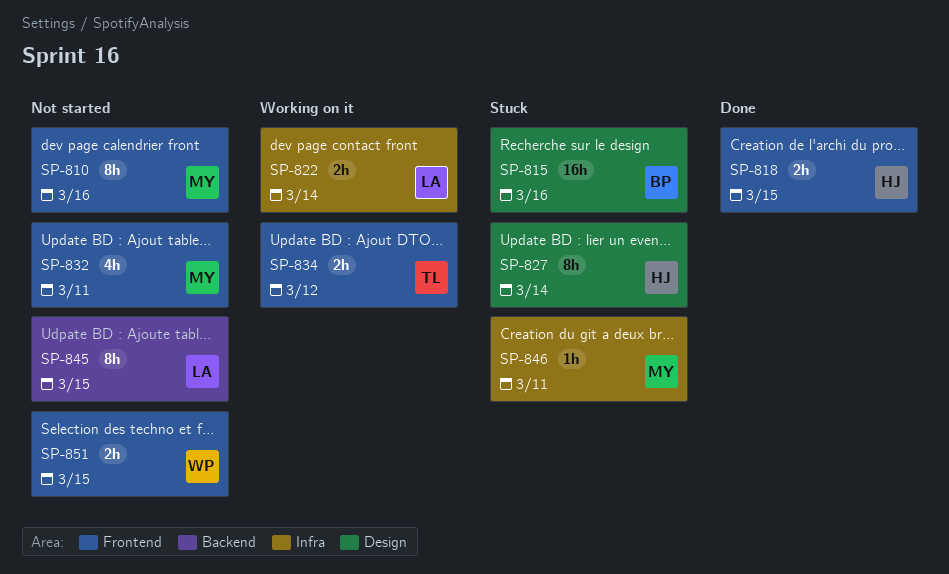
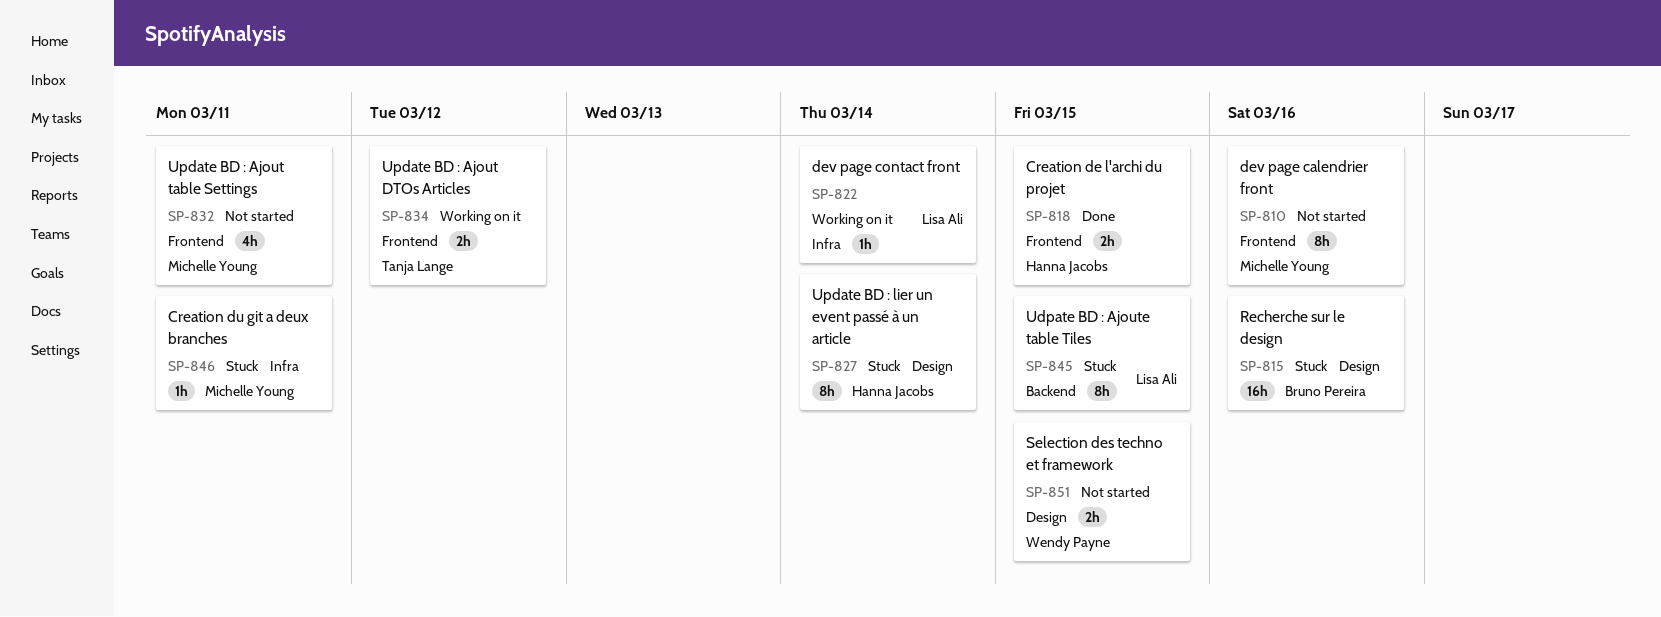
SP-822, estimate: 2h -> 1h
SP-845, status: Not started -> Stuck
SP-851, label: Frontend -> Design

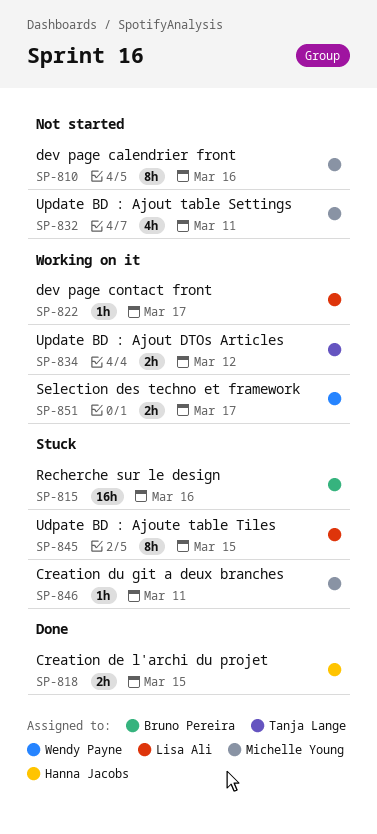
SP-822, due: Mar 14 -> Mar 17
SP-827: present -> none
SP-851, status: Not started -> Working on it
SP-851, due: Mar 15 -> Mar 17

